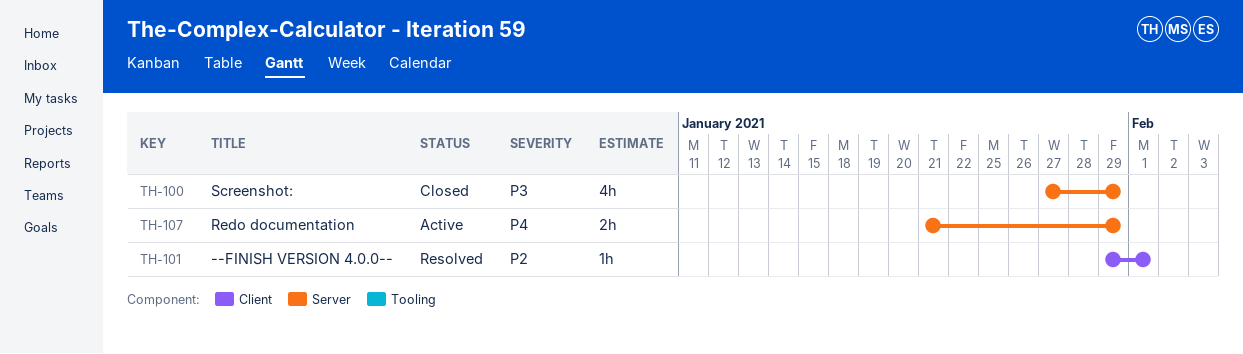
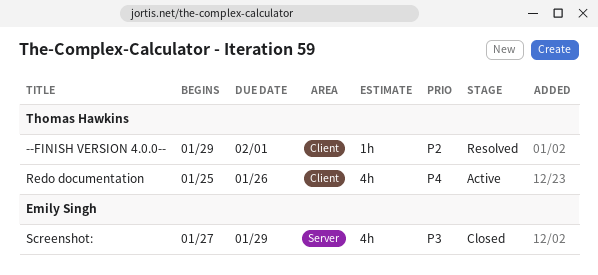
Redo documentation, label: Server -> Client
Redo documentation, estimate: 2h -> 4h
Redo documentation, start: Jan 21 -> Jan 25
Redo documentation, due: Jan 29 -> Jan 26

